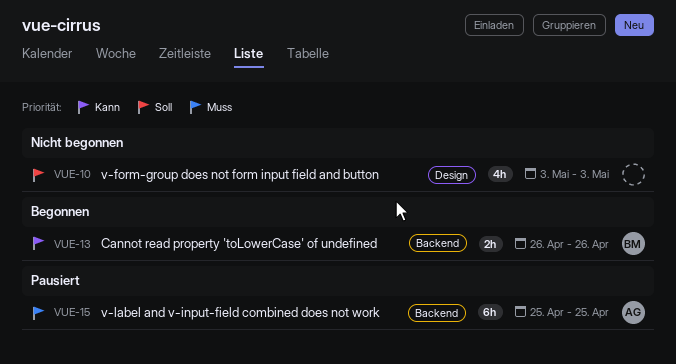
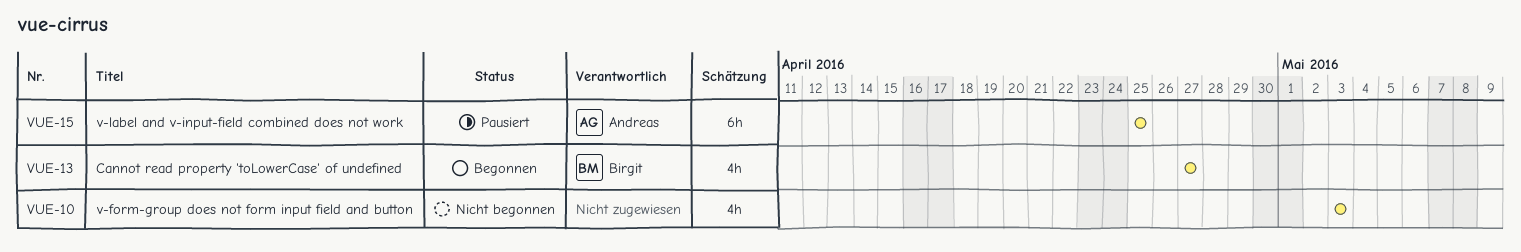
VUE-13, estimate: 2h -> 4h
VUE-13, start: Apr 26 -> Apr 27
VUE-13, due: Apr 26 -> Apr 27

